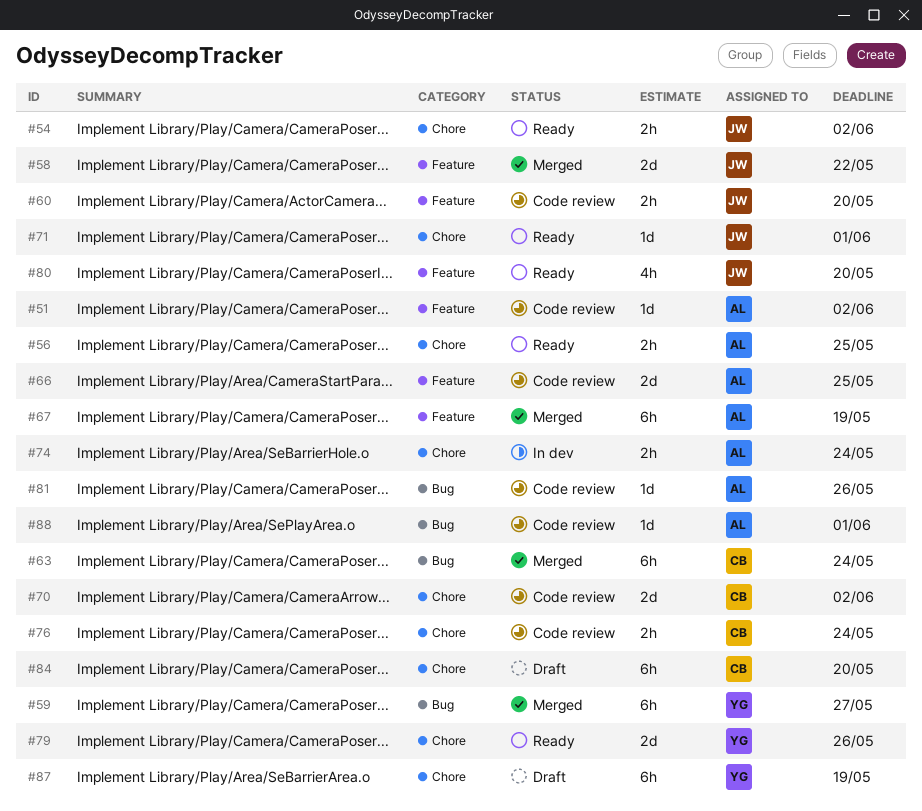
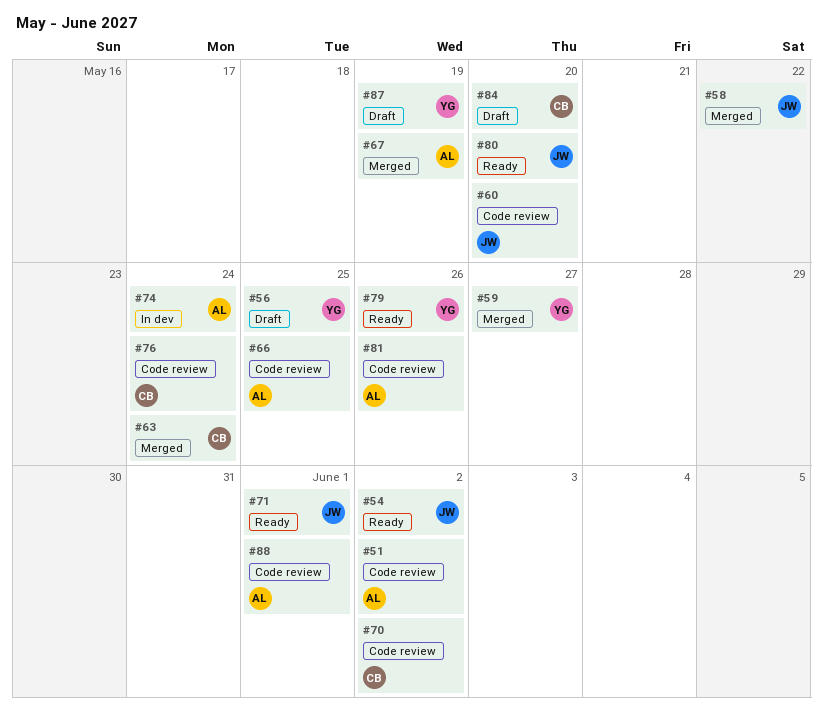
#56, status: Ready -> Draft
#56, owner: AL -> YG

